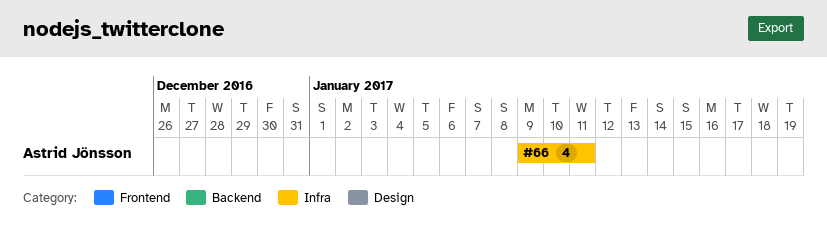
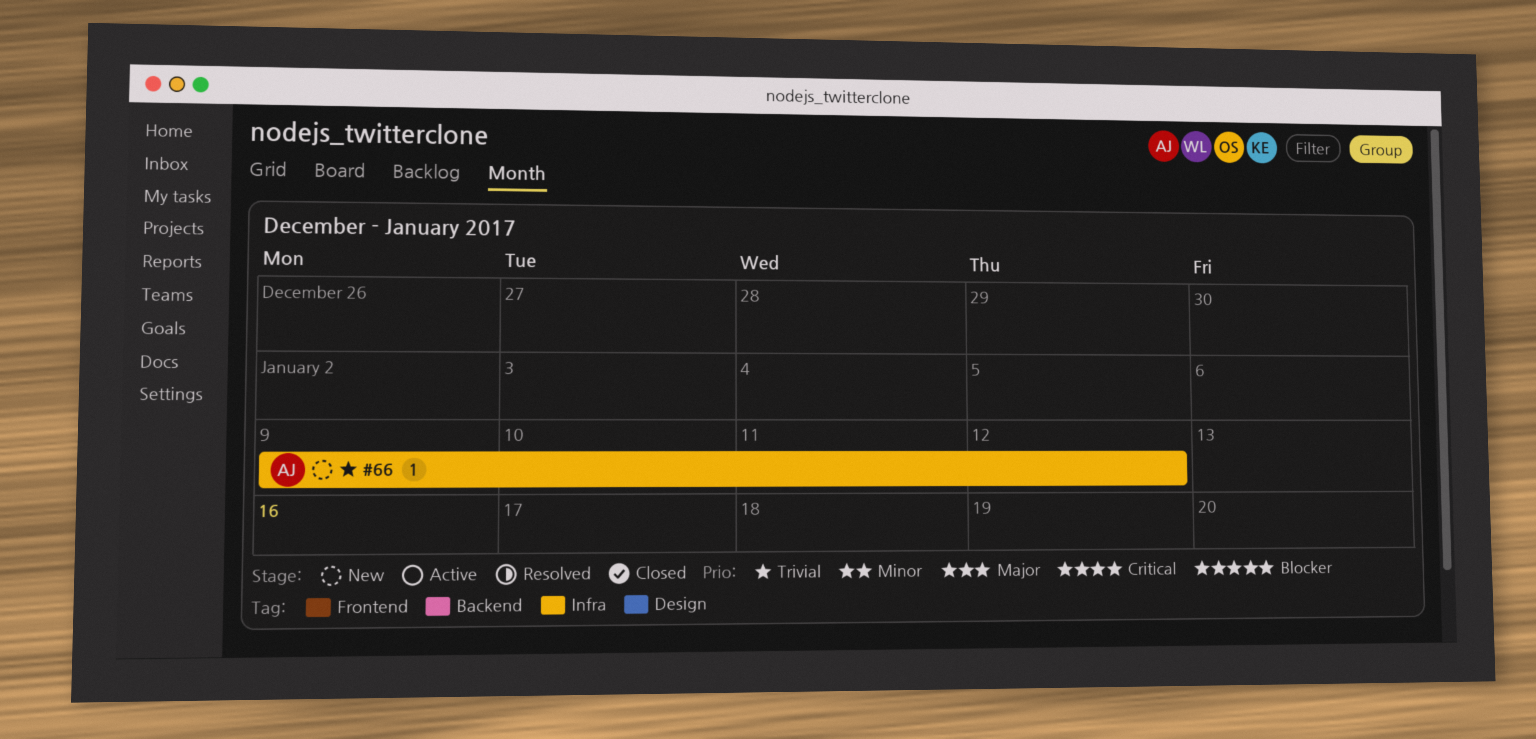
#66, estimate: 4 -> 1
#66, due: Jan 11 -> Jan 12

